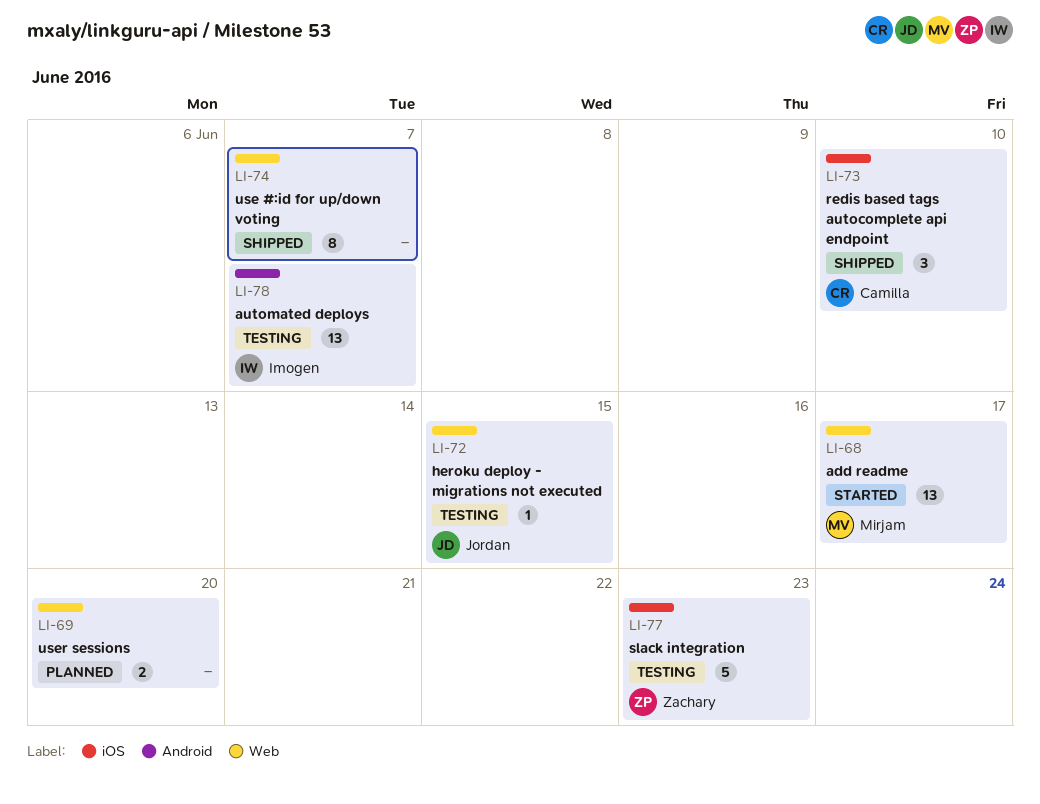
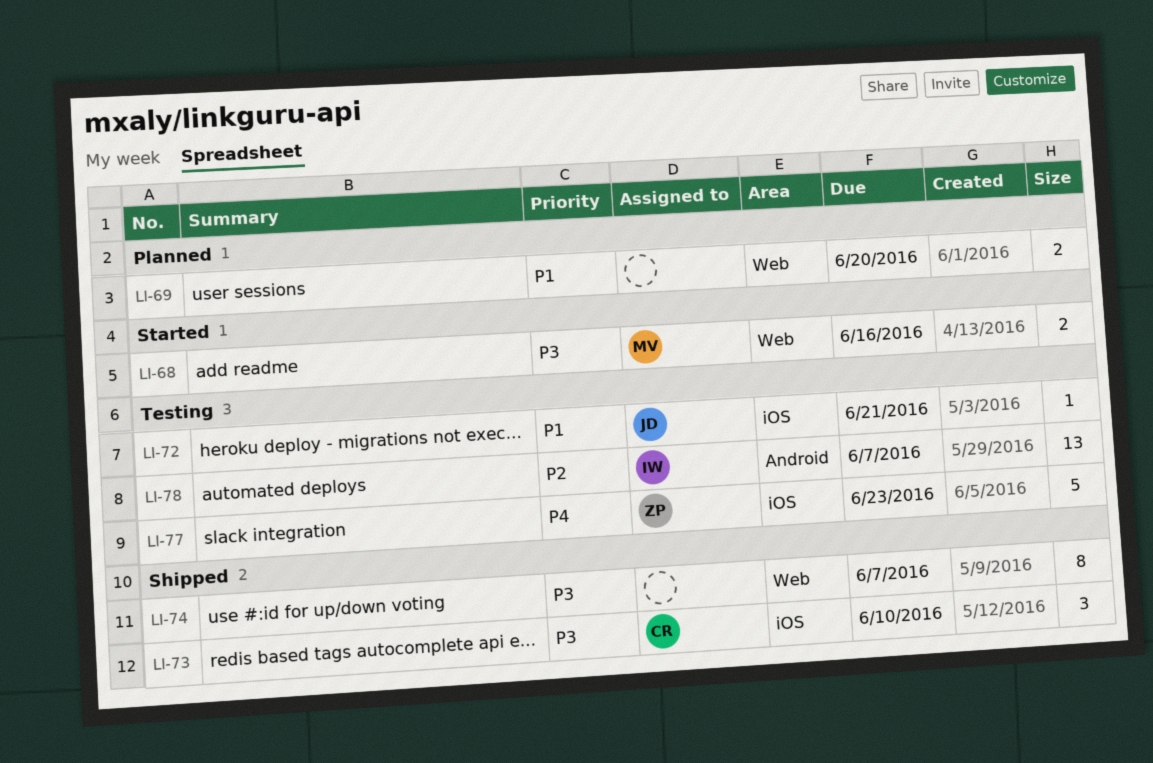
LI-68, estimate: 13 -> 2
LI-68, due: Jun 17 -> Jun 16
LI-72, label: Web -> iOS
LI-72, due: Jun 15 -> Jun 21

